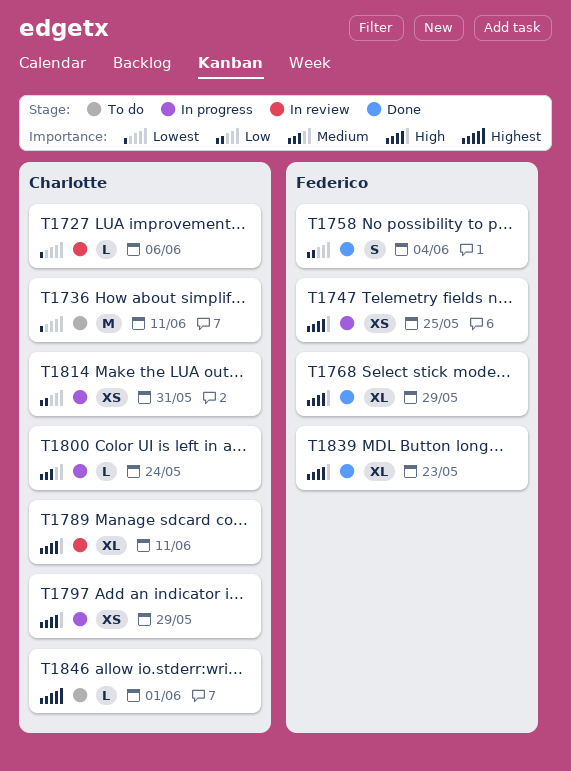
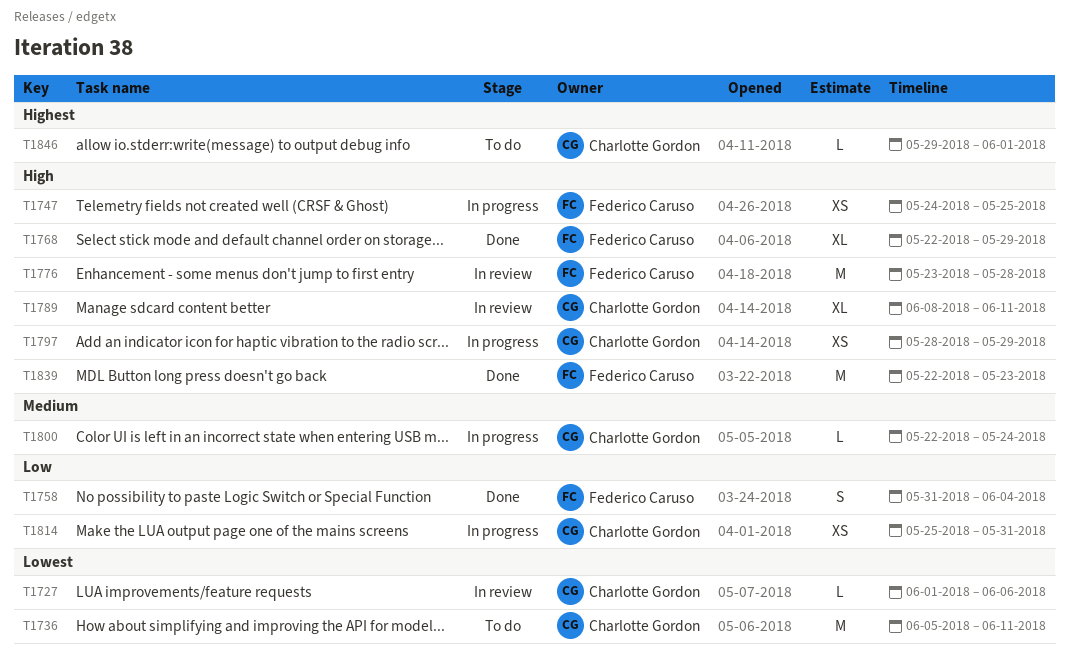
T1776: none -> present
T1839, estimate: XL -> M

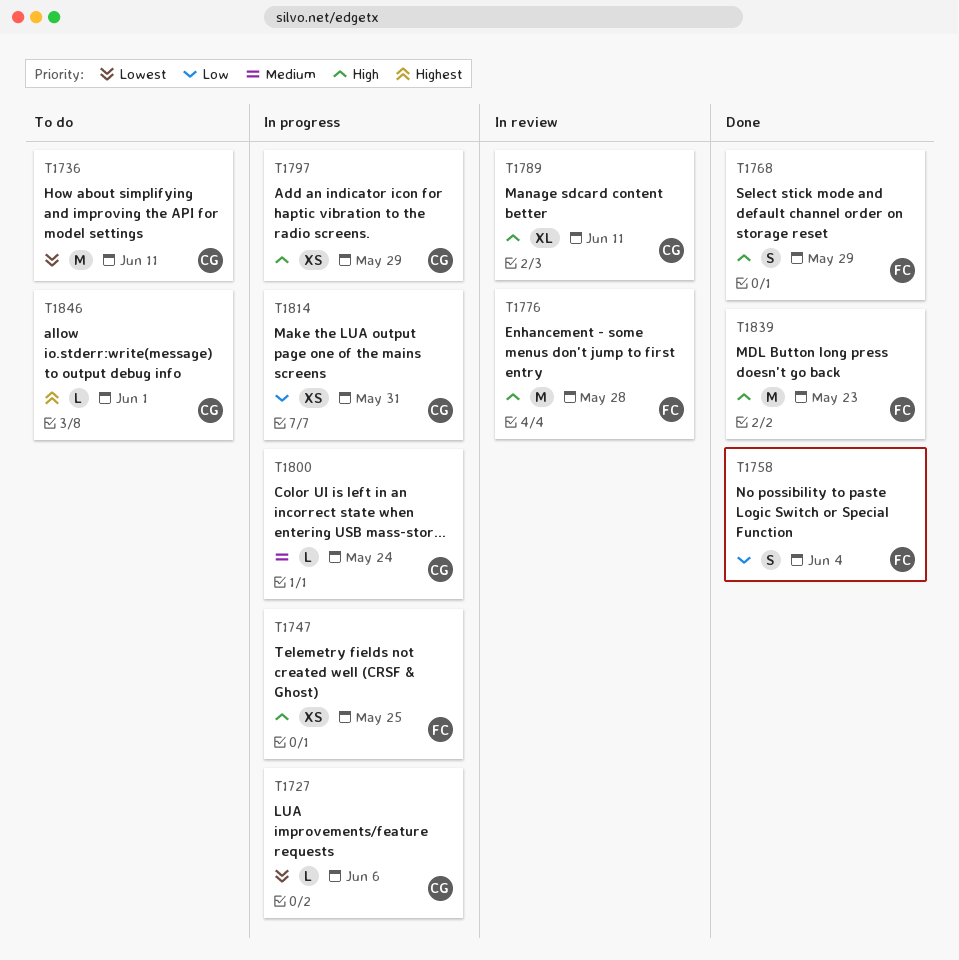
T1727, status: In review -> In progress
T1768, estimate: XL -> S

